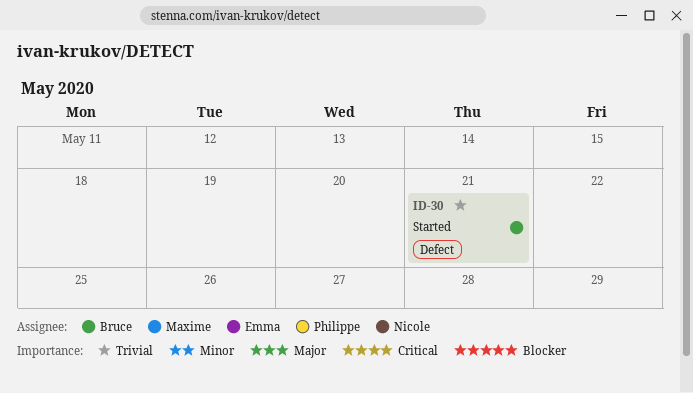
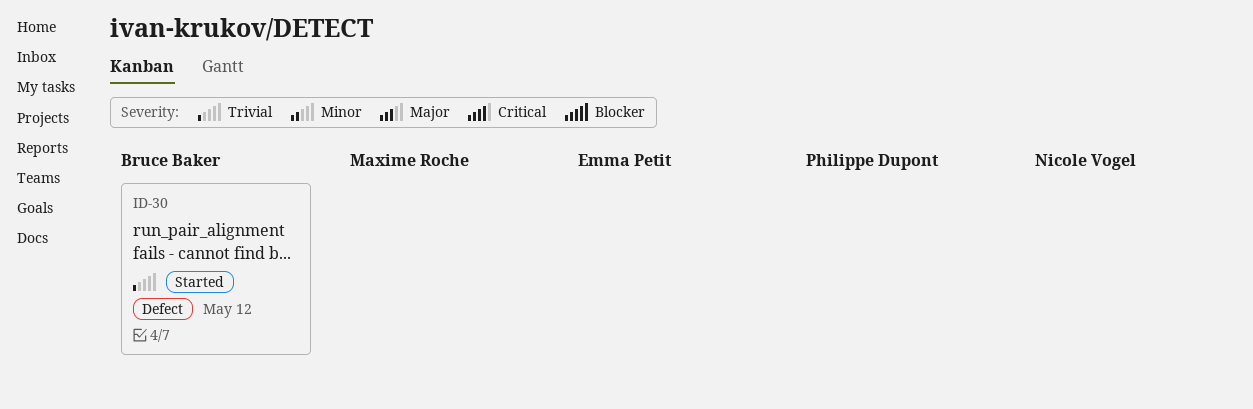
ID-30, due: May 21 -> May 12

